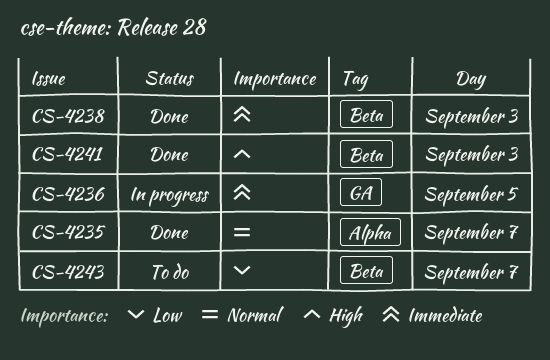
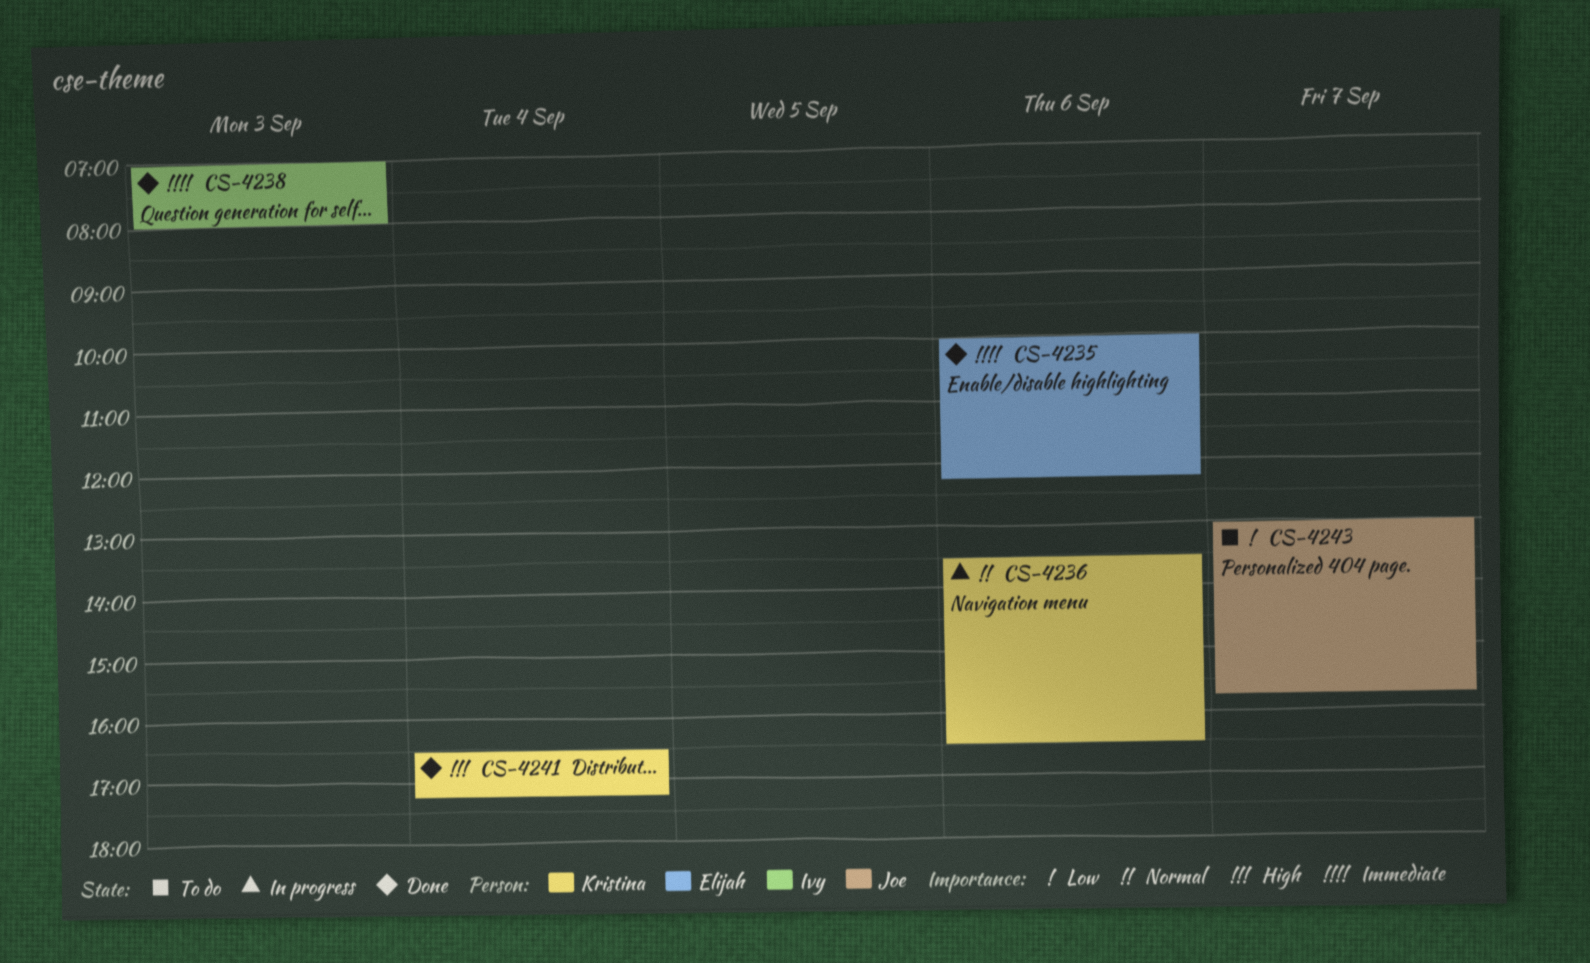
CS-4235, priority: Normal -> Immediate
CS-4235, day: Sep 7 -> Sep 6
CS-4236, priority: Immediate -> Normal
CS-4236, day: Sep 5 -> Sep 6
CS-4241, day: Sep 3 -> Sep 4

